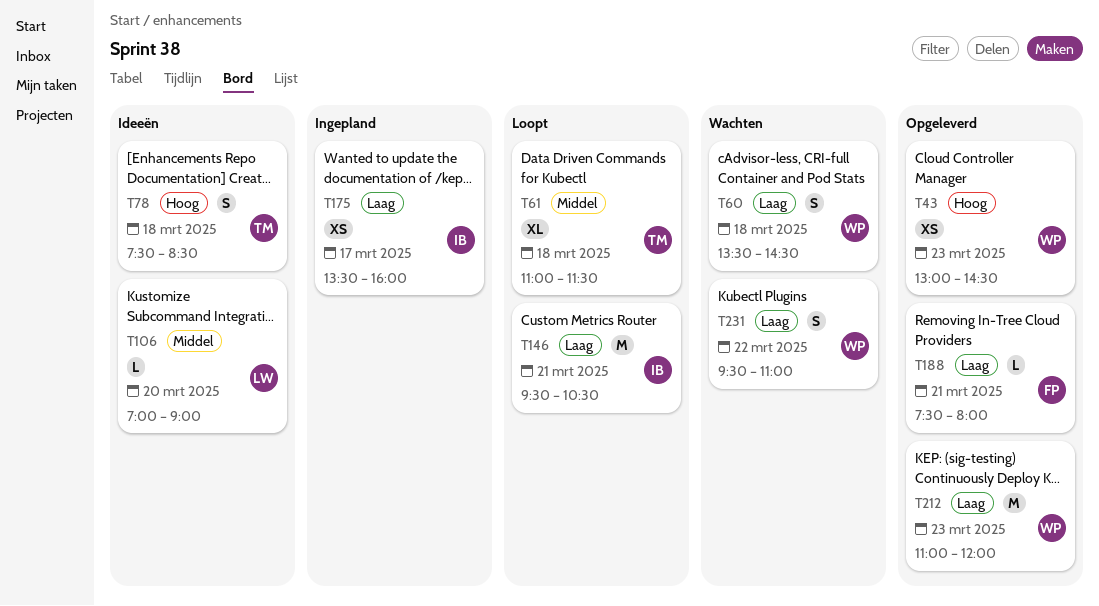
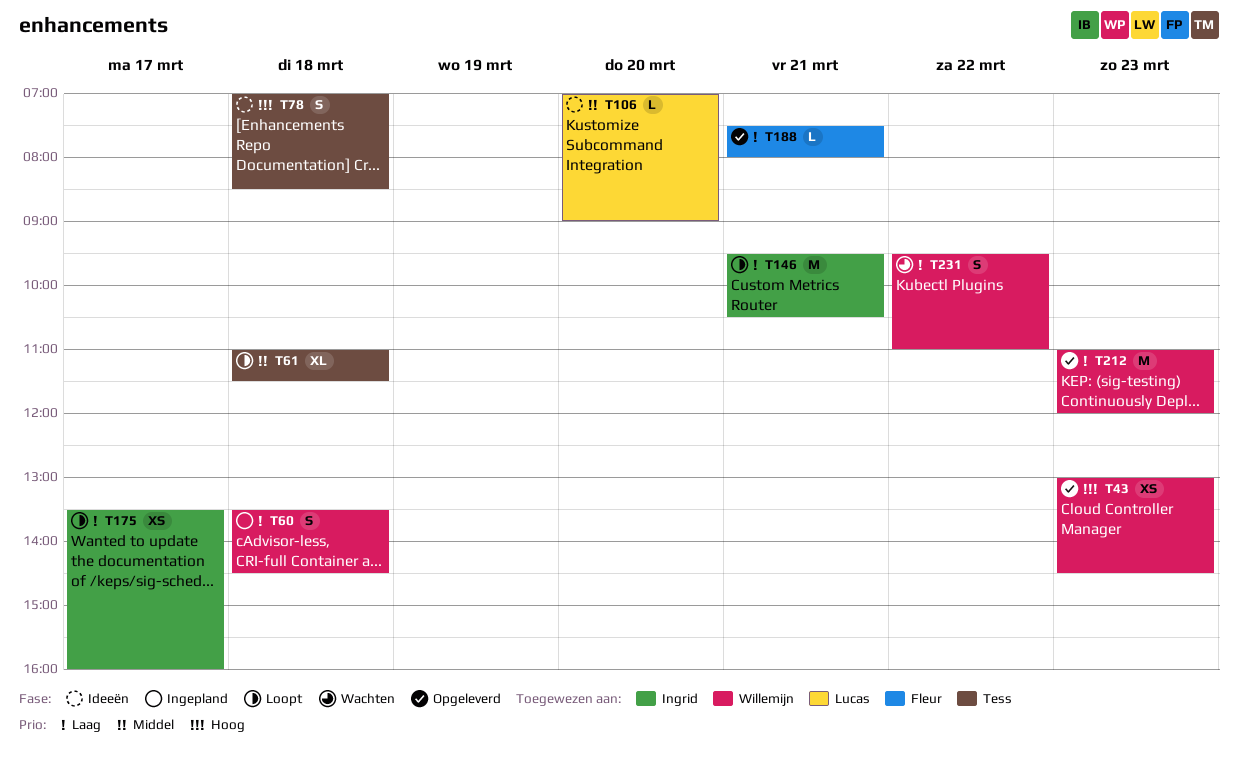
T60, status: Wachten -> Ingepland
T78, begins: 07:30 -> 07:00
T175, status: Ingepland -> Loopt

